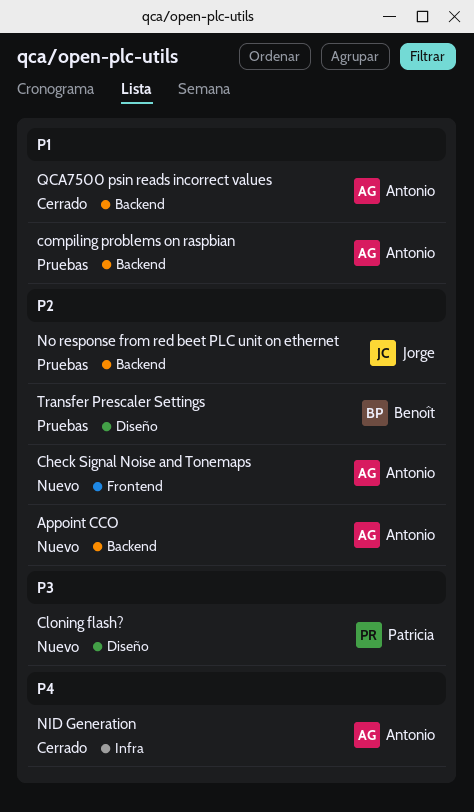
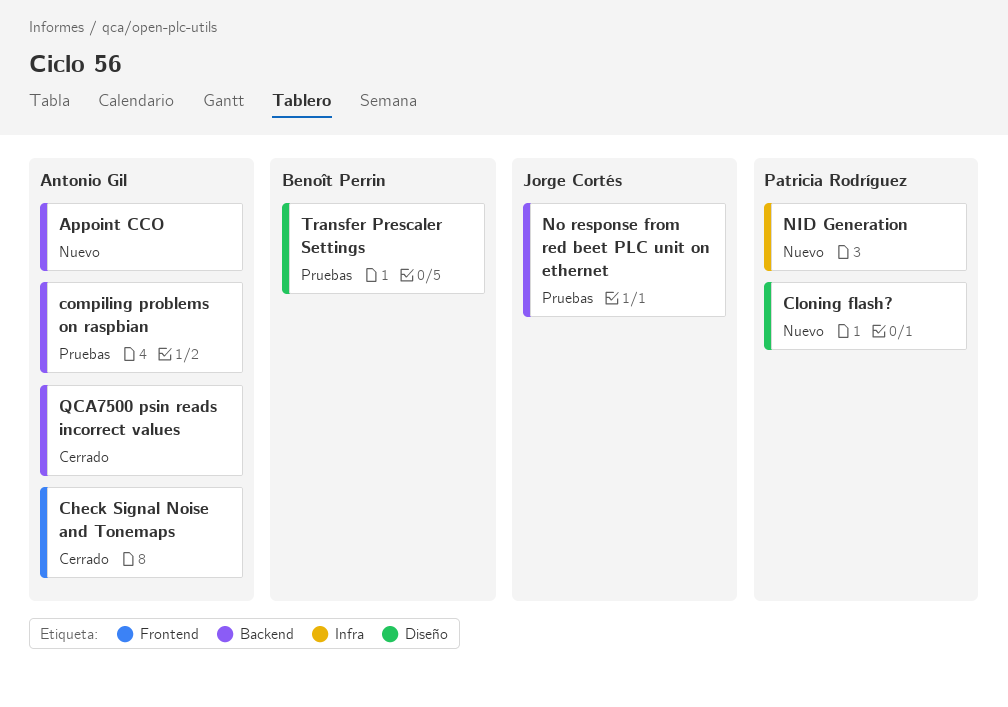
Check Signal Noise and Tonemaps, status: Nuevo -> Cerrado
NID Generation, status: Cerrado -> Nuevo
NID Generation, owner: Antonio Gil -> Patricia Rodríguez

